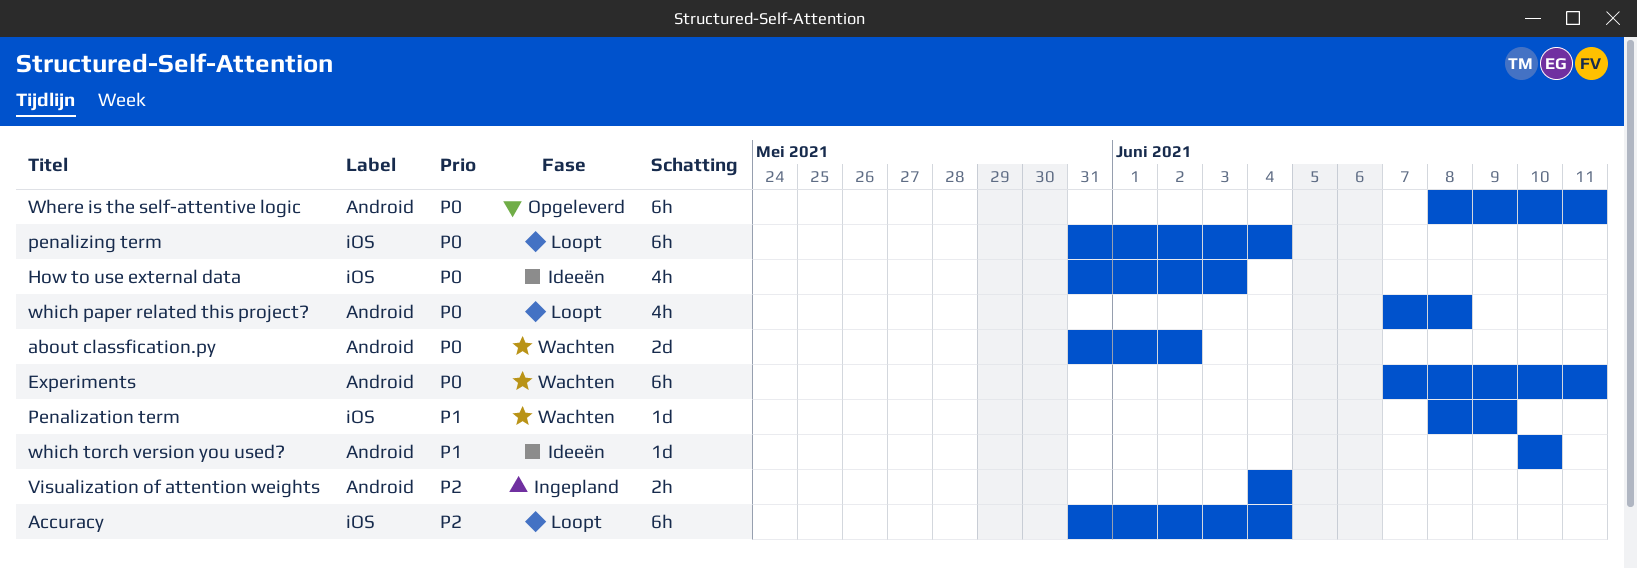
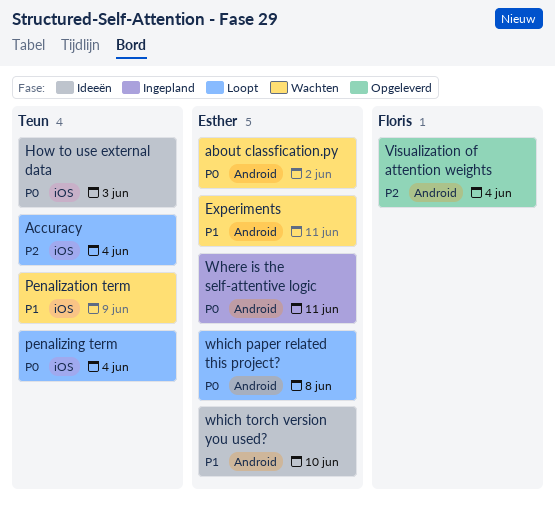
Experiments, priority: P0 -> P1
Visualization of attention weights, status: Ingepland -> Opgeleverd
Where is the self-attentive logic, status: Opgeleverd -> Ingepland

